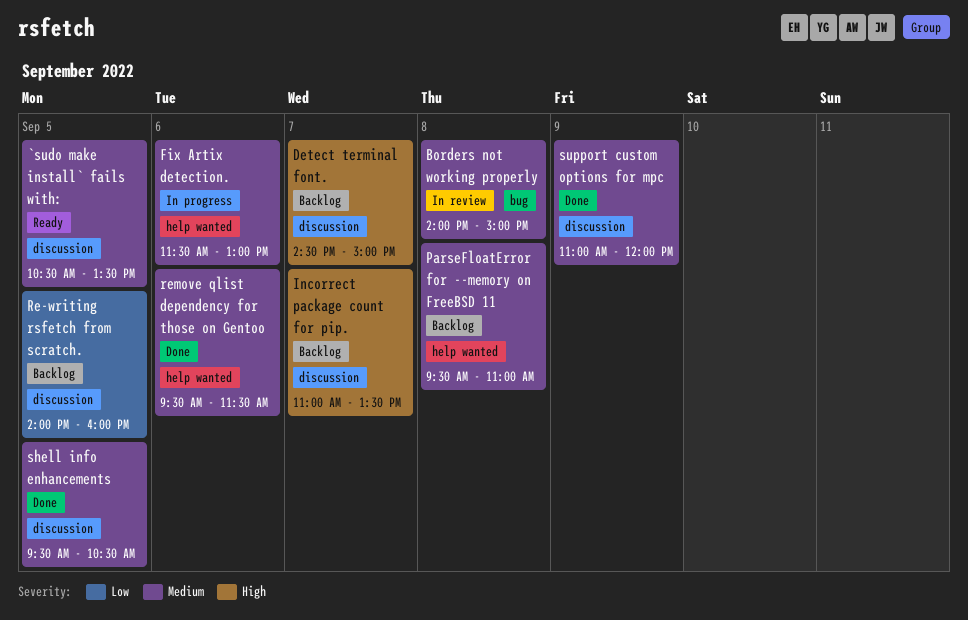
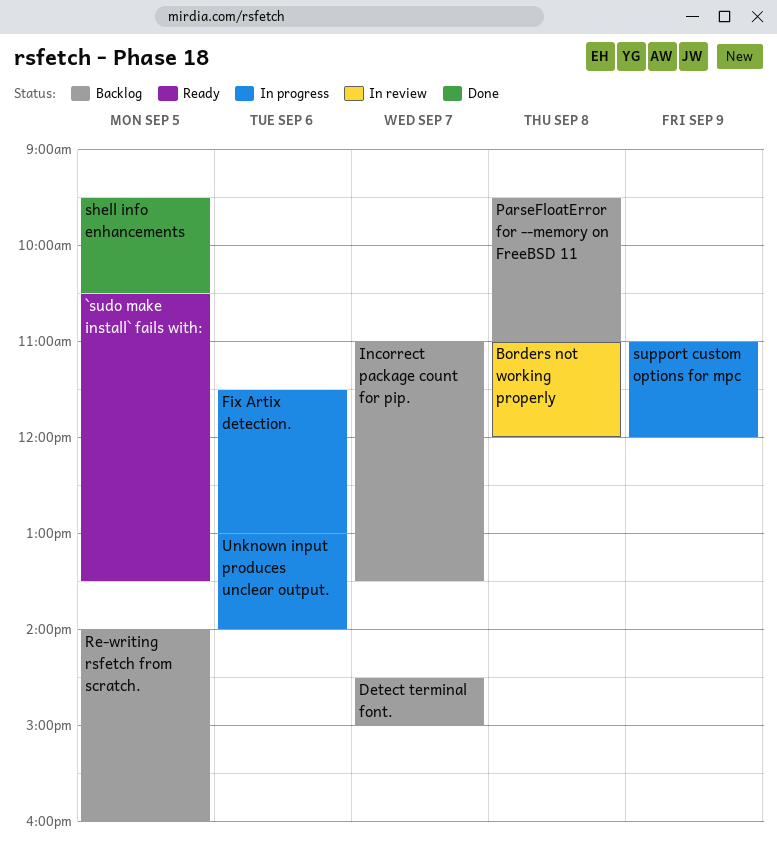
Borders not working properly, begins: 14:00 -> 11:00
Borders not working properly, ends: 15:00 -> 12:00
remove qlist dependency for those on Gentoo: present -> none
support custom options for mpc, status: Done -> In progress
Unknown input produces unclear output.: none -> present

